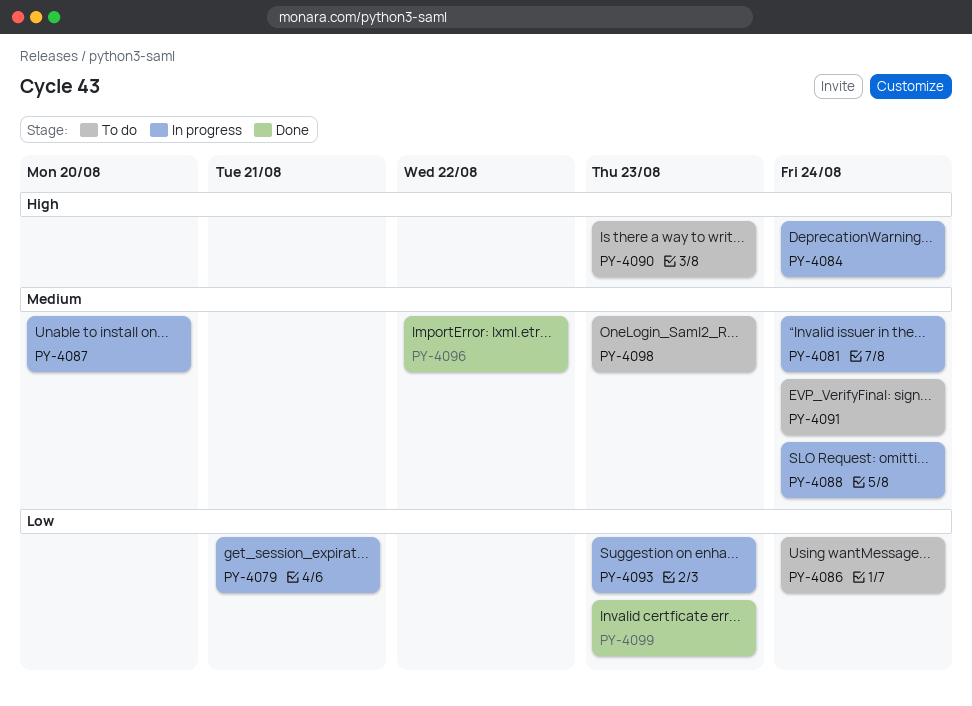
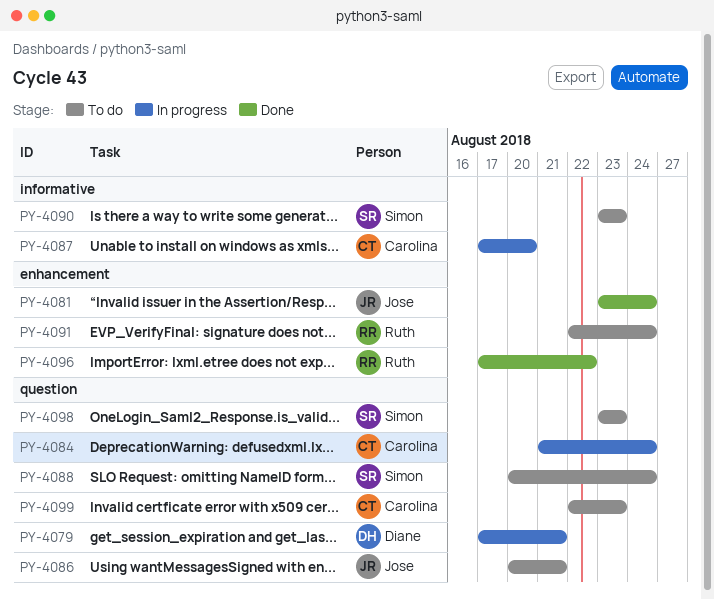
PY-4081, status: In progress -> Done
PY-4086, due: Aug 24 -> Aug 21
PY-4088, status: In progress -> To do
PY-4093: present -> none
PY-4099, status: Done -> To do

